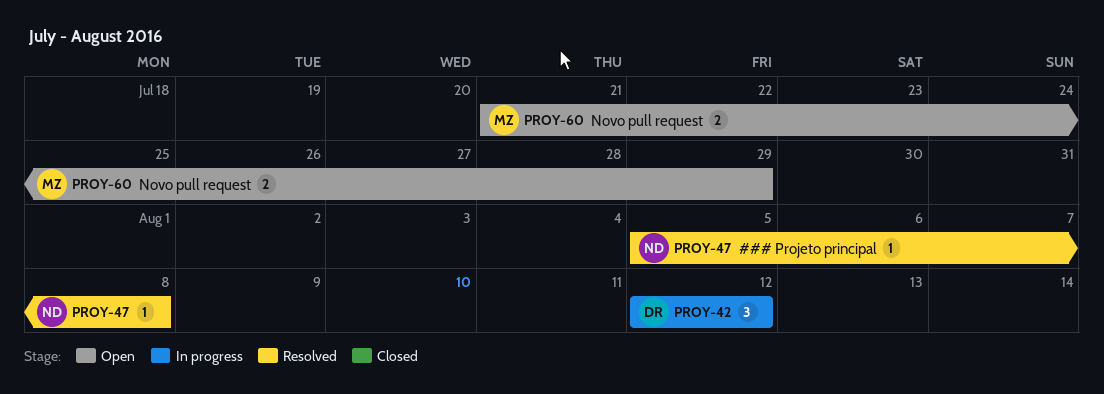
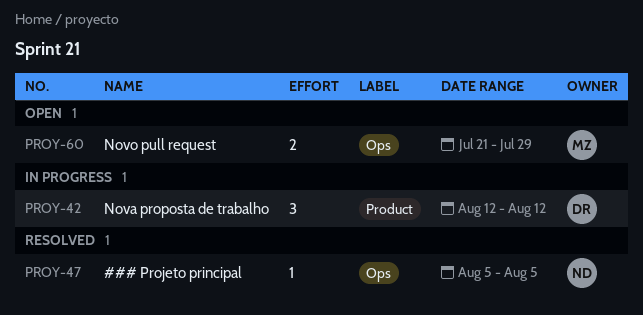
PROY-47, due: Aug 8 -> Aug 5

